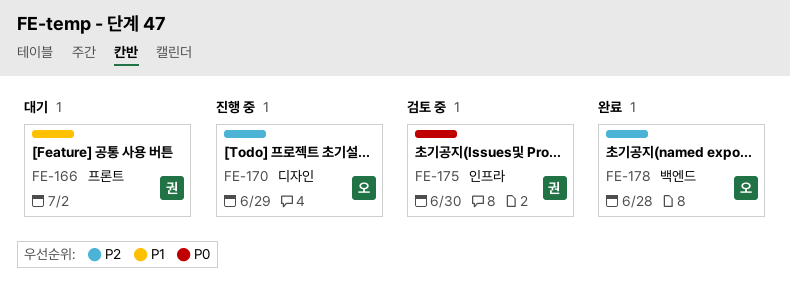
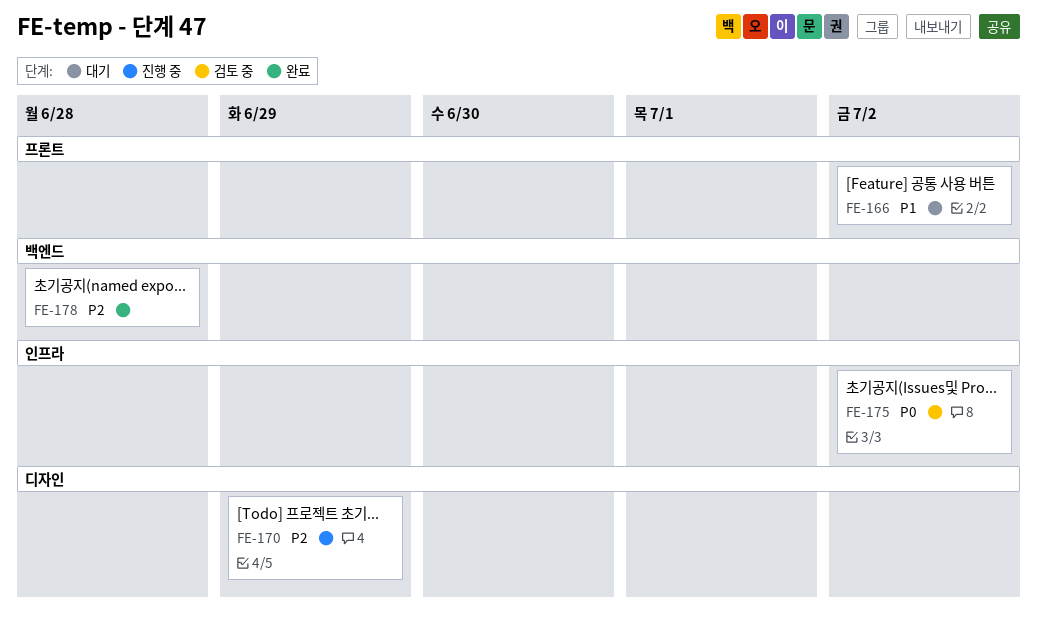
FE-175, due: Jun 30 -> Jul 2

